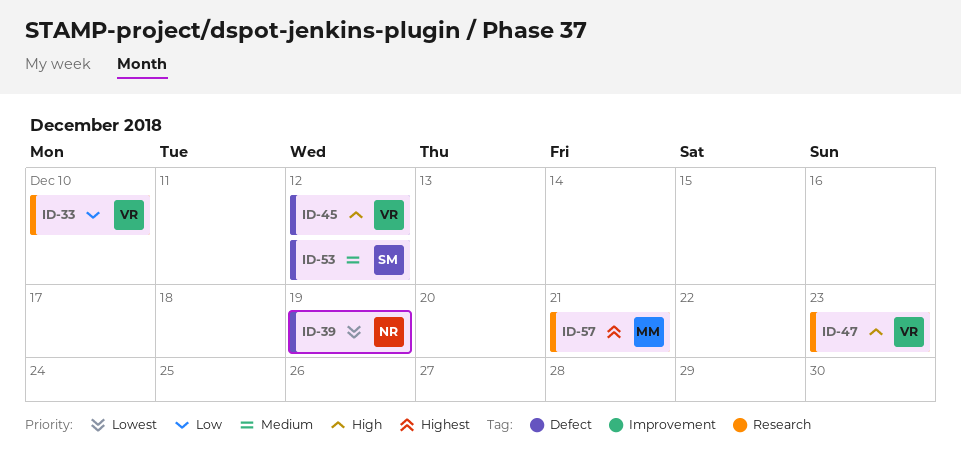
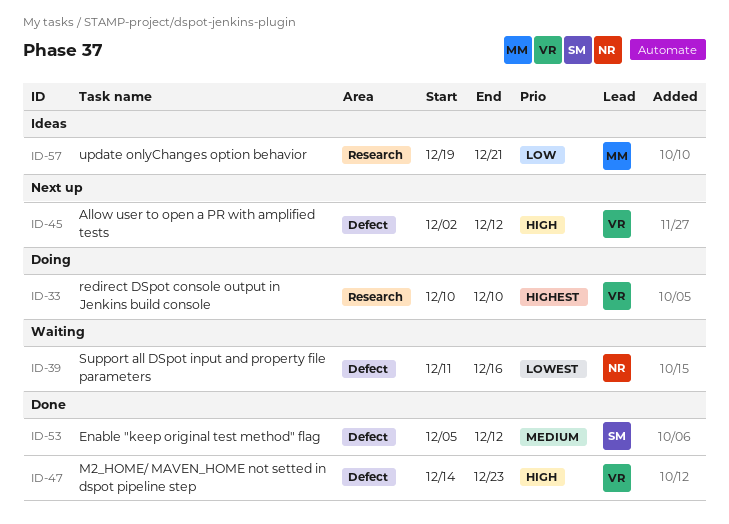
ID-33, priority: Low -> Highest
ID-39, due: Dec 19 -> Dec 16
ID-47, label: Research -> Defect
ID-57, priority: Highest -> Low

